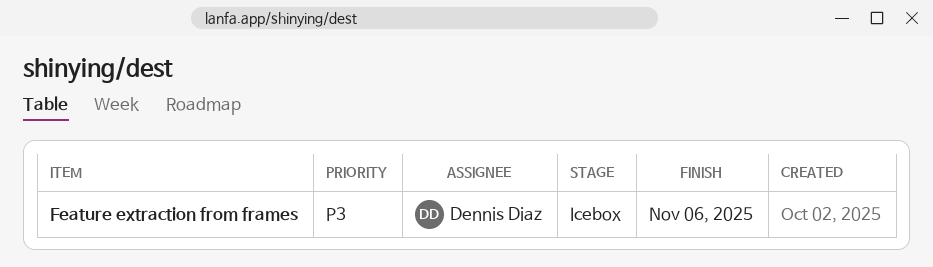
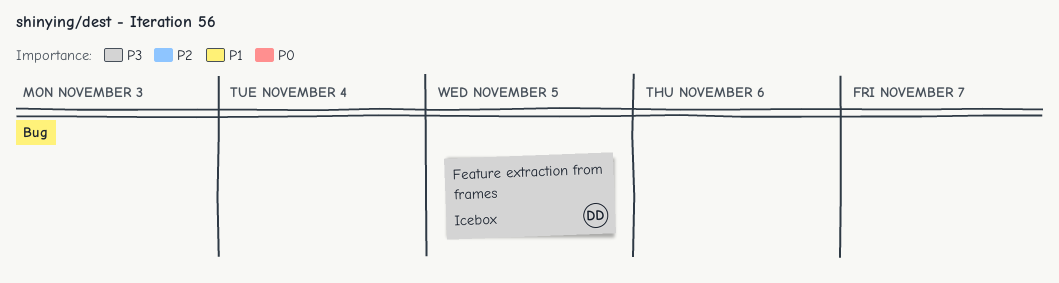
Feature extraction from frames, due: Nov 6 -> Nov 5

